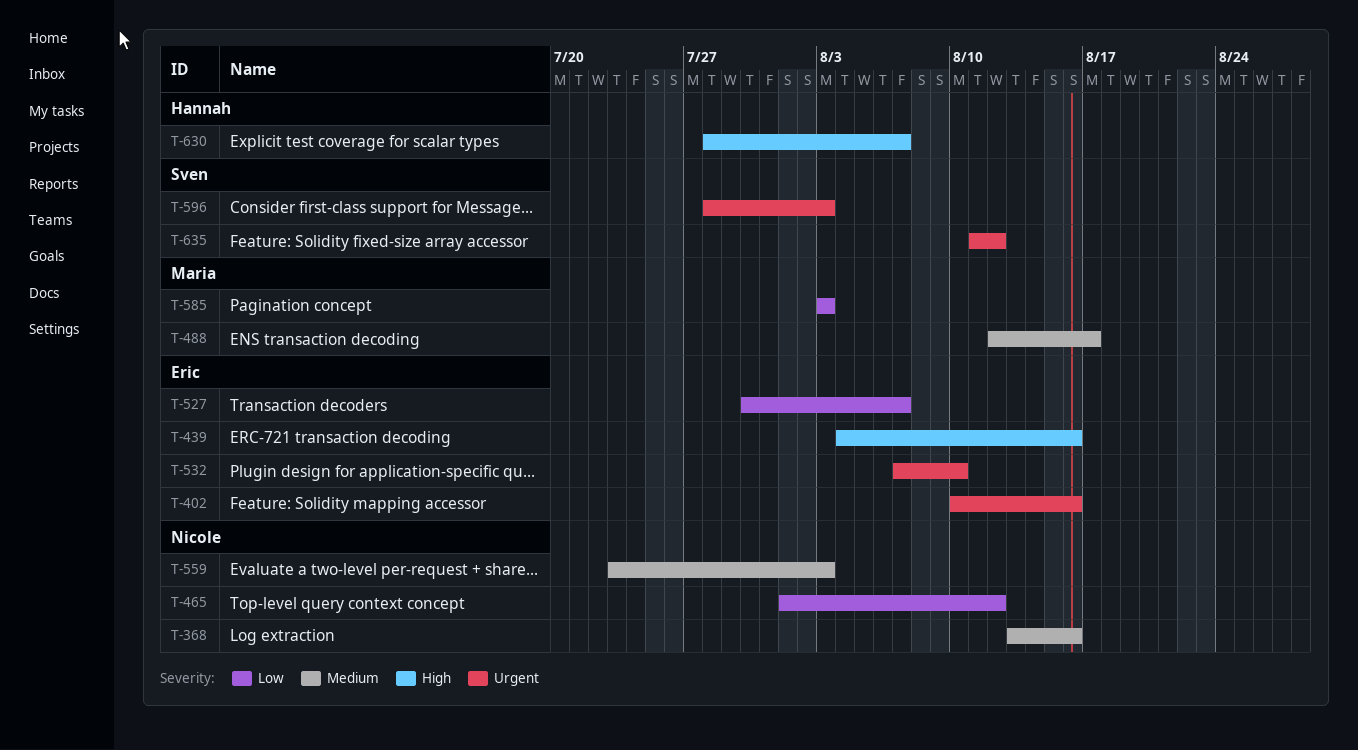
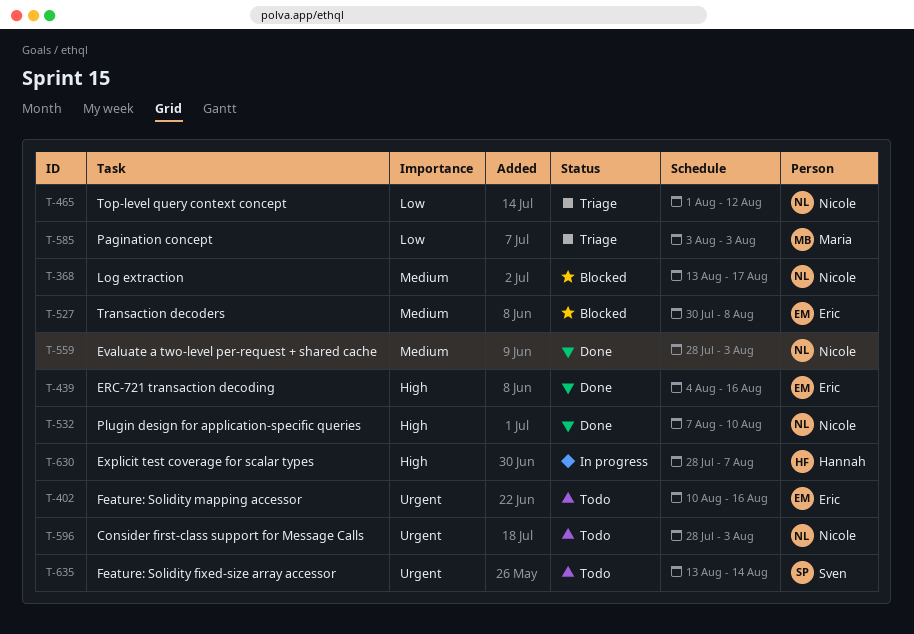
T-368, due: Aug 16 -> Aug 17
T-488: present -> none
T-527, priority: Low -> Medium
T-527, due: Aug 7 -> Aug 8
T-532, owner: Eric -> Nicole
T-532, priority: Urgent -> High
T-559, start: Jul 23 -> Jul 28
T-596, owner: Sven -> Nicole
T-635, start: Aug 11 -> Aug 13
T-635, due: Aug 12 -> Aug 14

